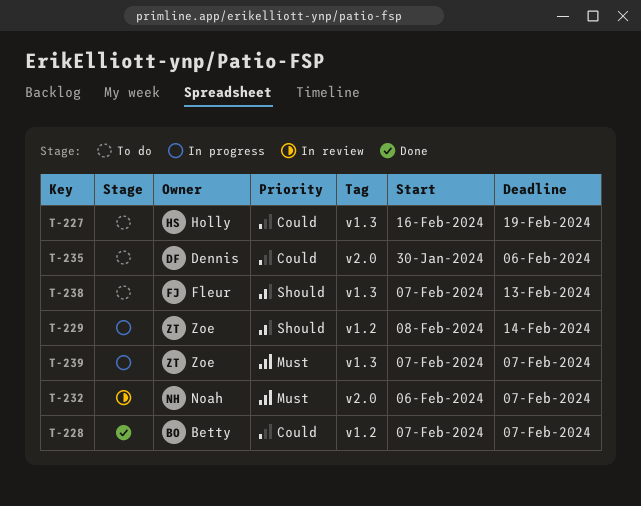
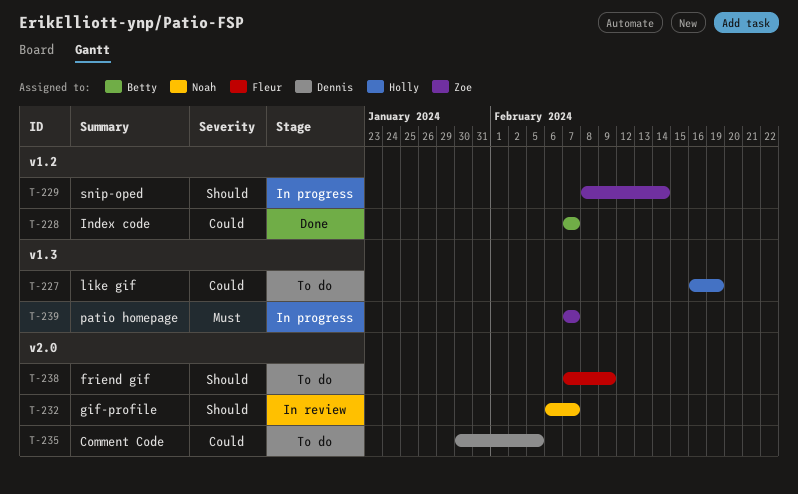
T-232, priority: Must -> Should
T-235, due: Feb 6 -> Feb 5
T-238, label: v1.3 -> v2.0
T-238, due: Feb 13 -> Feb 9

